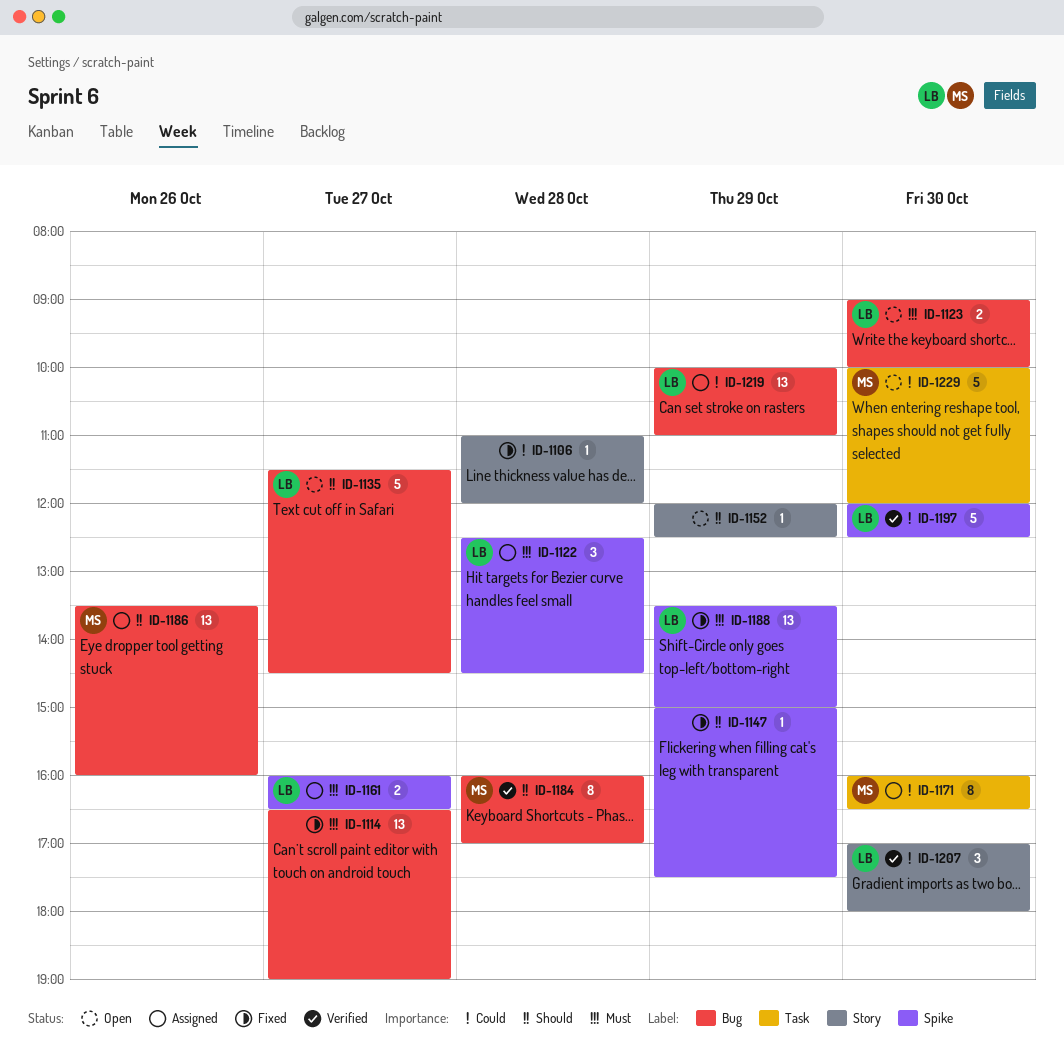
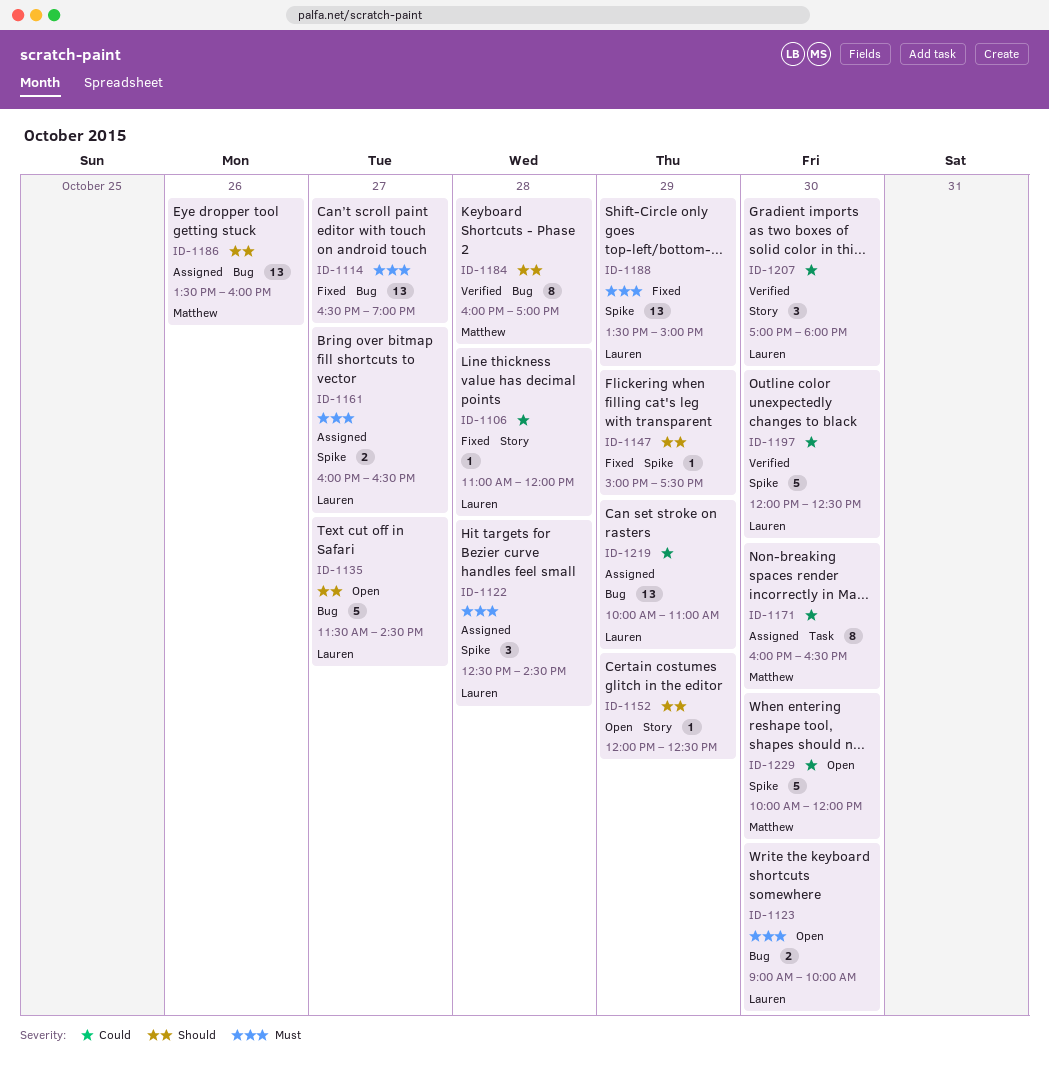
ID-1106, owner: none -> Lauren
ID-1229, label: Task -> Spike

